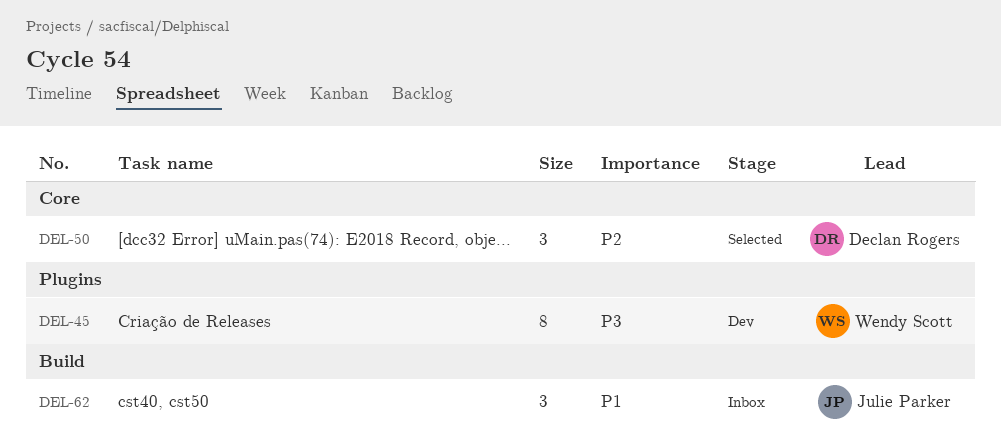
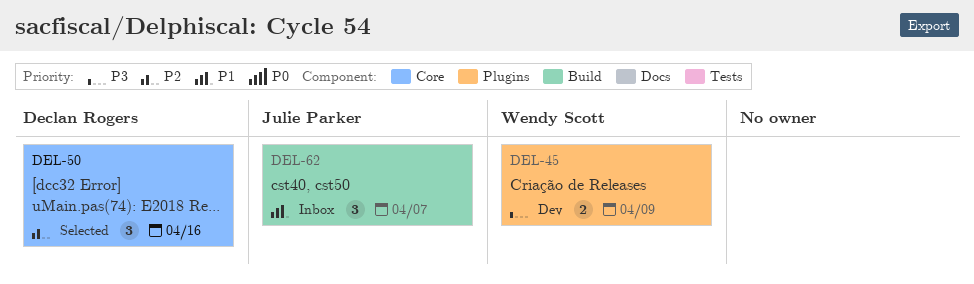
DEL-45, estimate: 8 -> 2

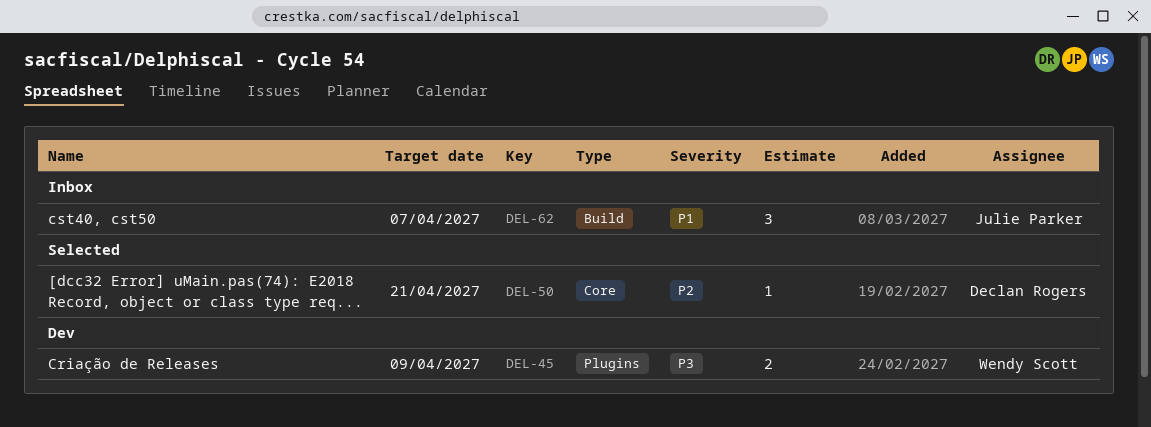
DEL-50, estimate: 3 -> 1
DEL-50, due: Apr 16 -> Apr 21

